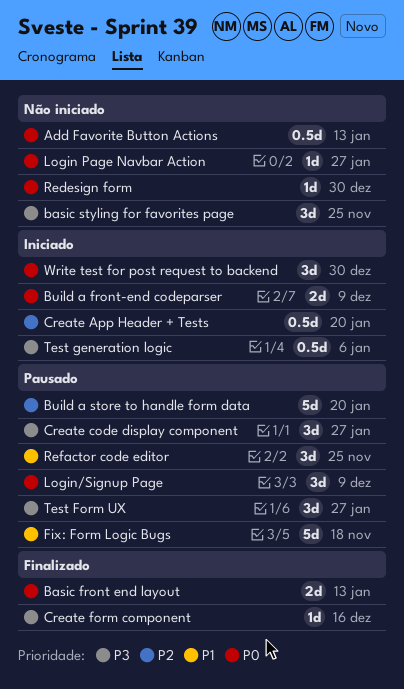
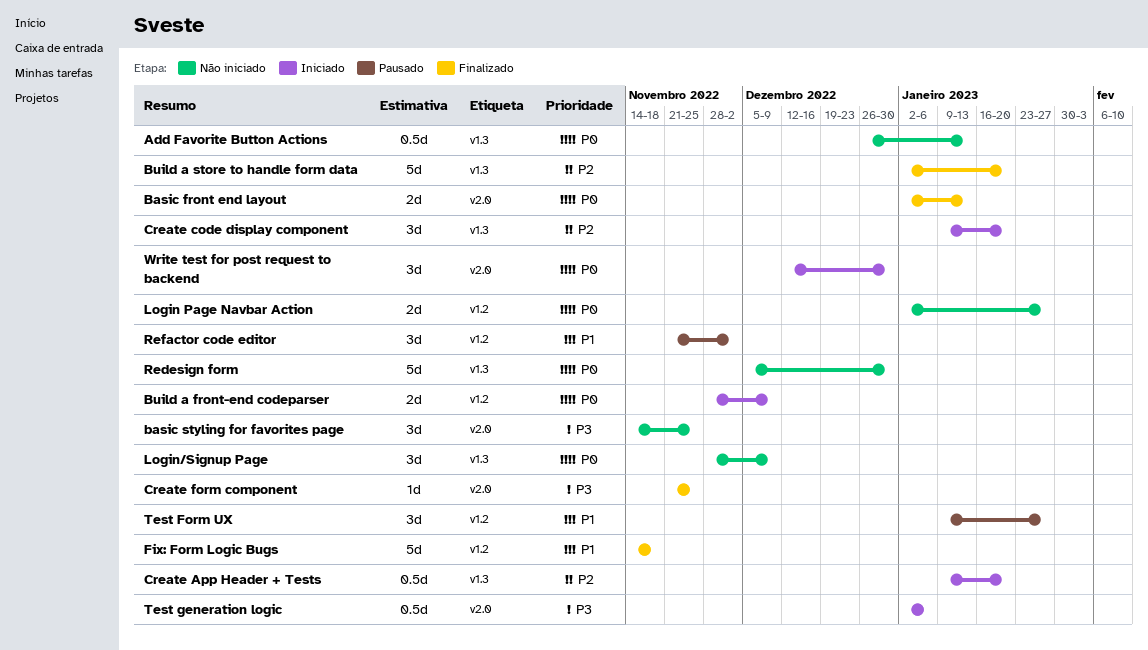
Build a store to handle form data, status: Pausado -> Finalizado
Create code display component, status: Pausado -> Iniciado
Create code display component, priority: P3 -> P2
Create code display component, due: Jan 27 -> Jan 20
Create form component, due: Dec 16 -> Nov 25
Fix: Form Logic Bugs, status: Pausado -> Finalizado
Login Page Navbar Action, estimate: 1d -> 2d
Login/Signup Page, status: Pausado -> Não iniciado
Redesign form, estimate: 1d -> 5d
Refactor code editor, due: Nov 25 -> Dec 2
Test Form UX, priority: P3 -> P1

